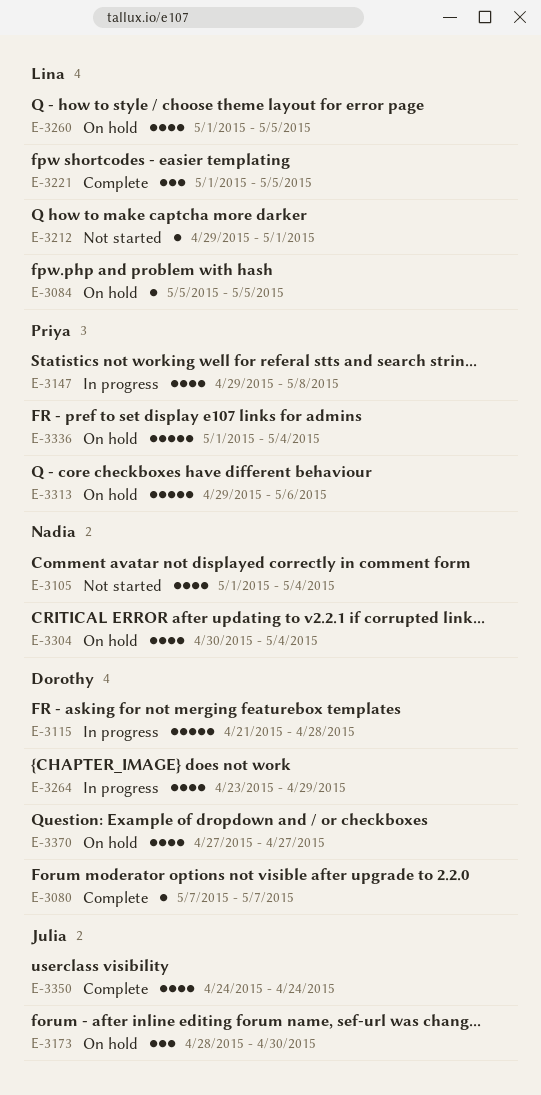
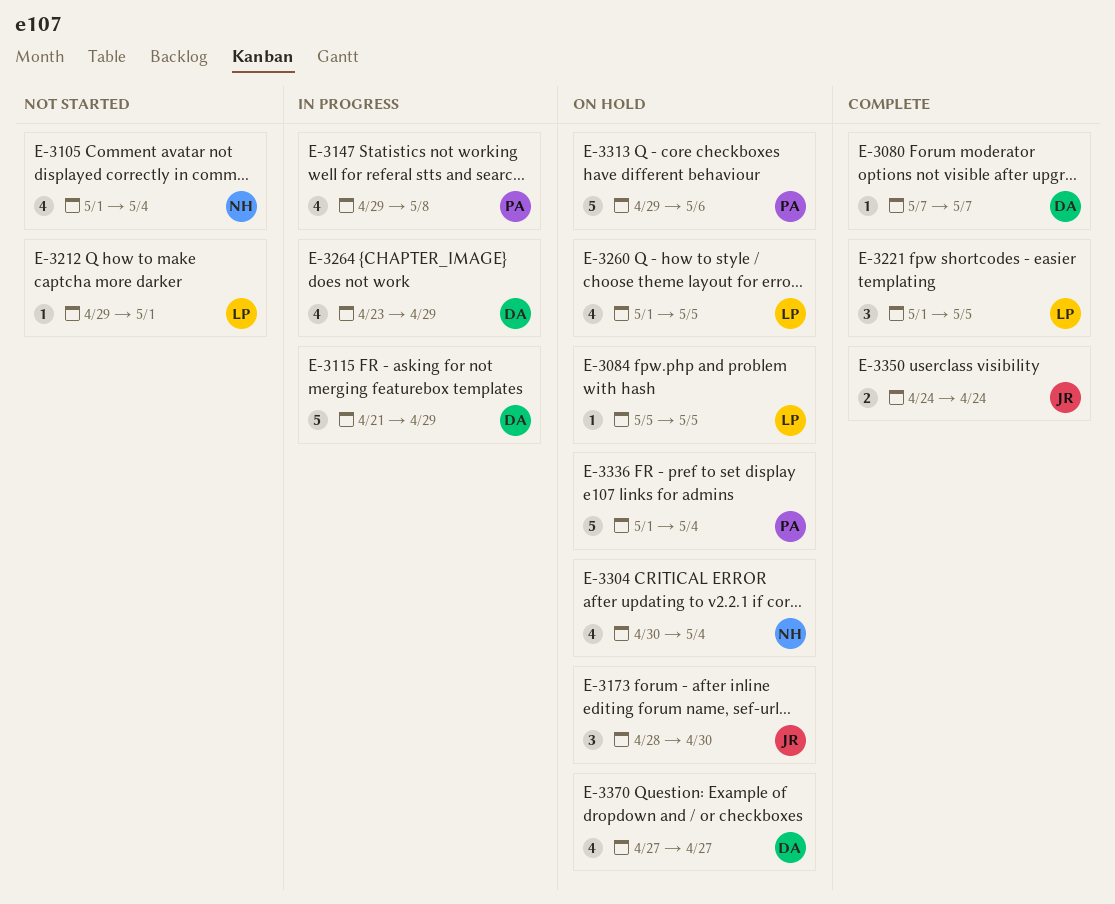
E-3115, due: Apr 28 -> Apr 29
E-3350, estimate: 4 -> 2

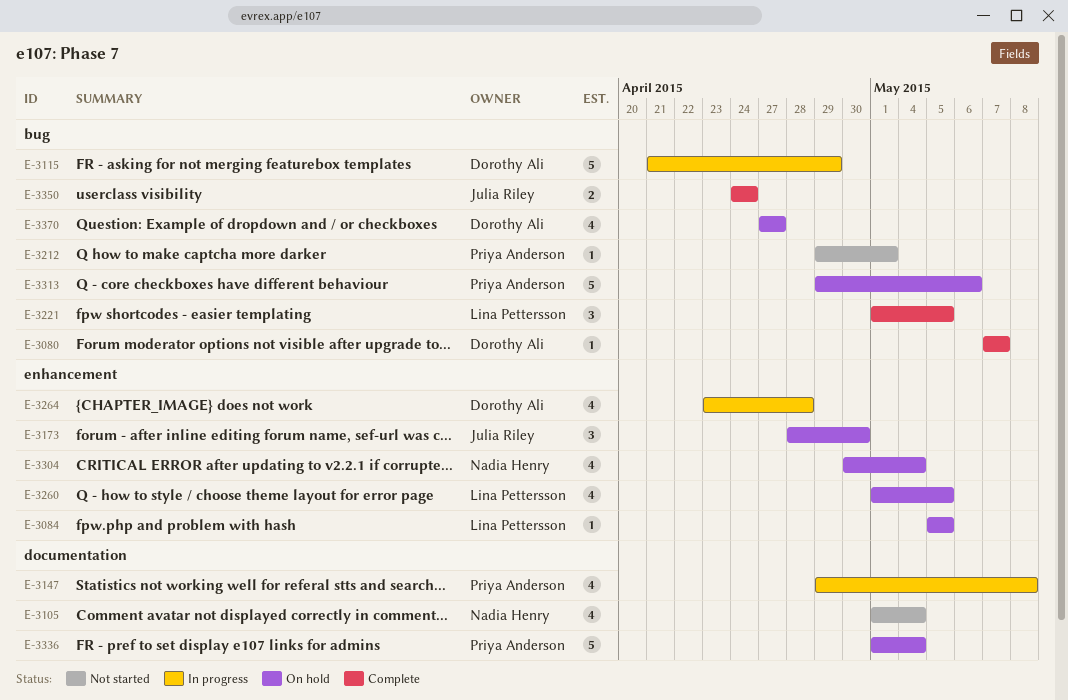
E-3212, owner: Lina Pettersson -> Priya Anderson
E-3264, due: Apr 29 -> Apr 28

